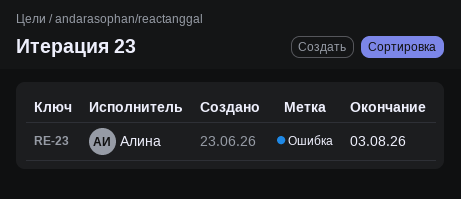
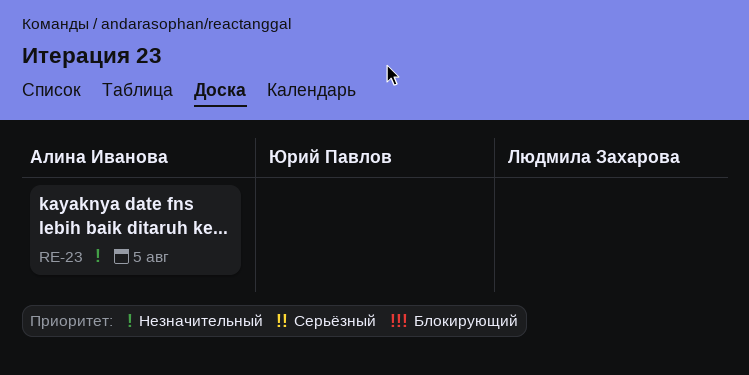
RE-23, due: Aug 3 -> Aug 5

